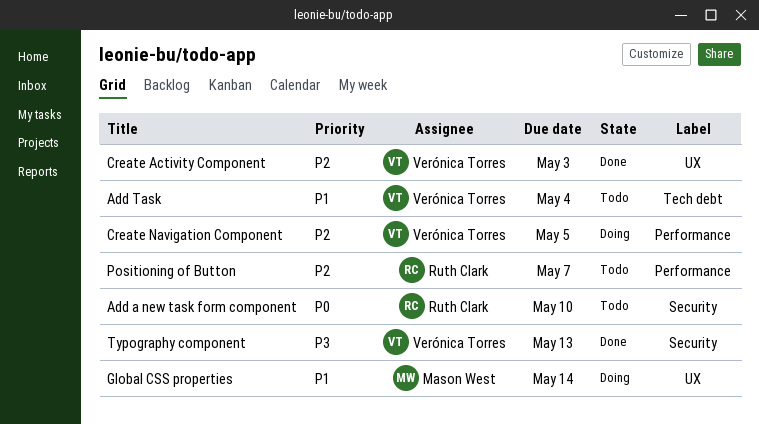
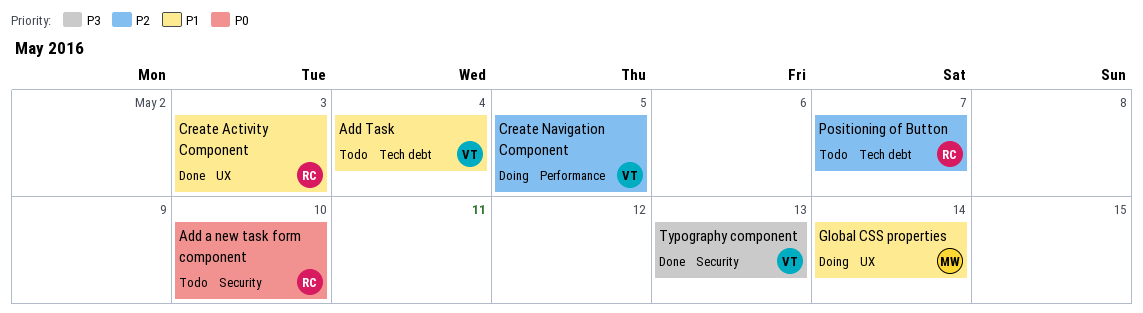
Create Activity Component, owner: Verónica Torres -> Ruth Clark
Create Activity Component, priority: P2 -> P1
Positioning of Button, label: Performance -> Tech debt

